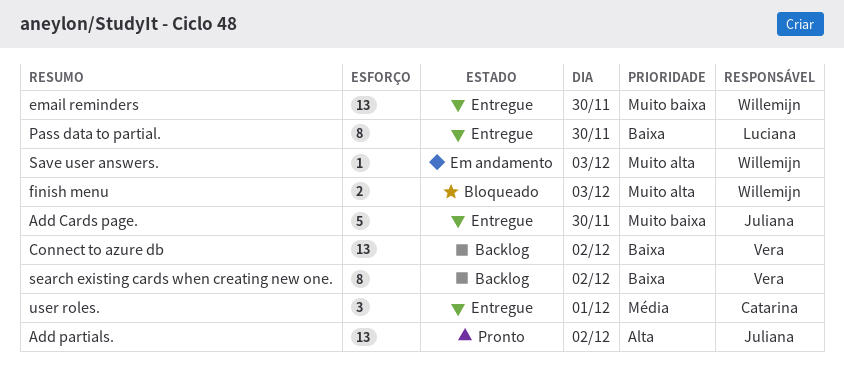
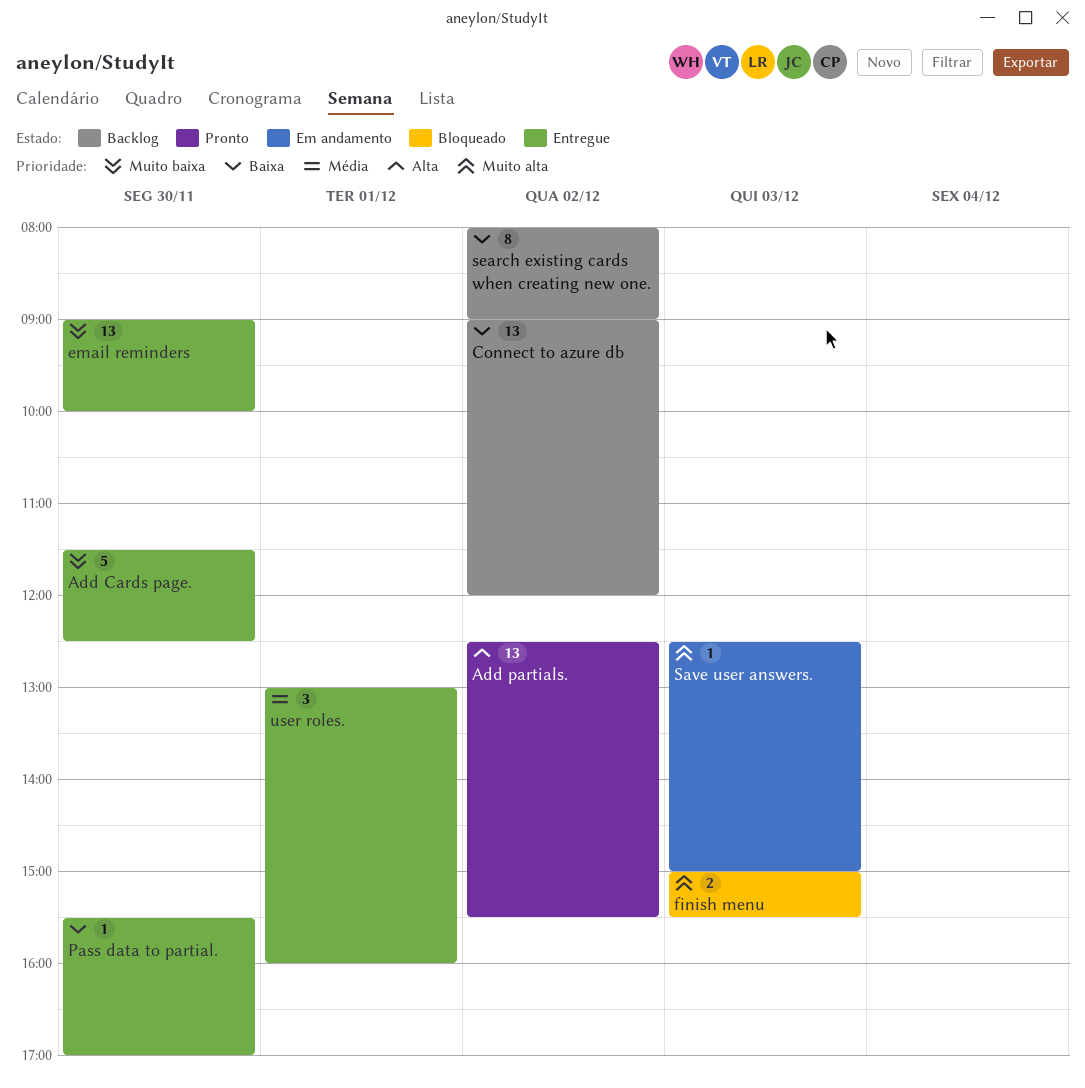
Pass data to partial., estimate: 8 -> 1

